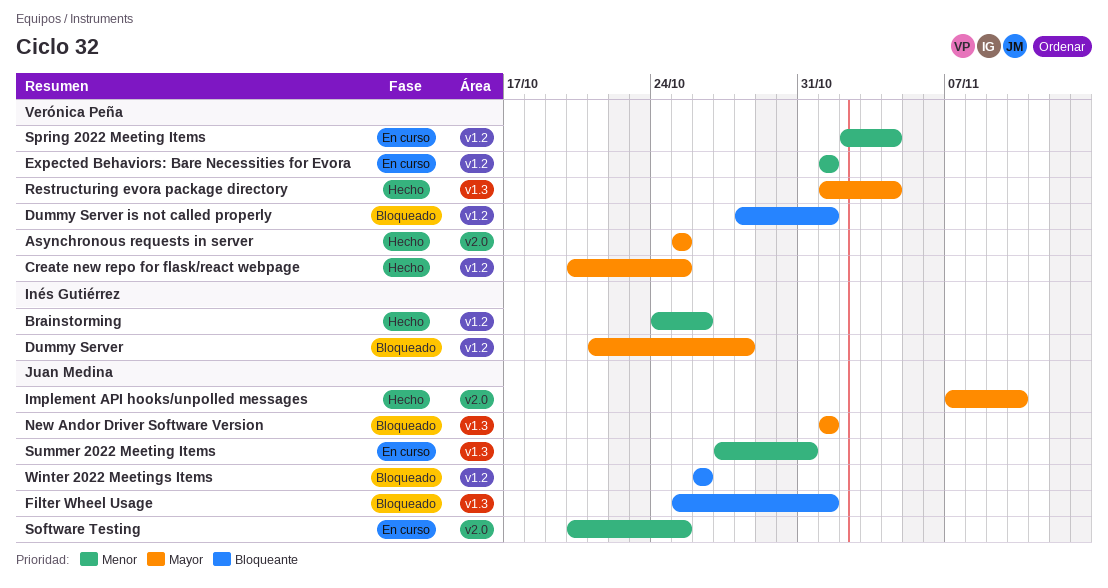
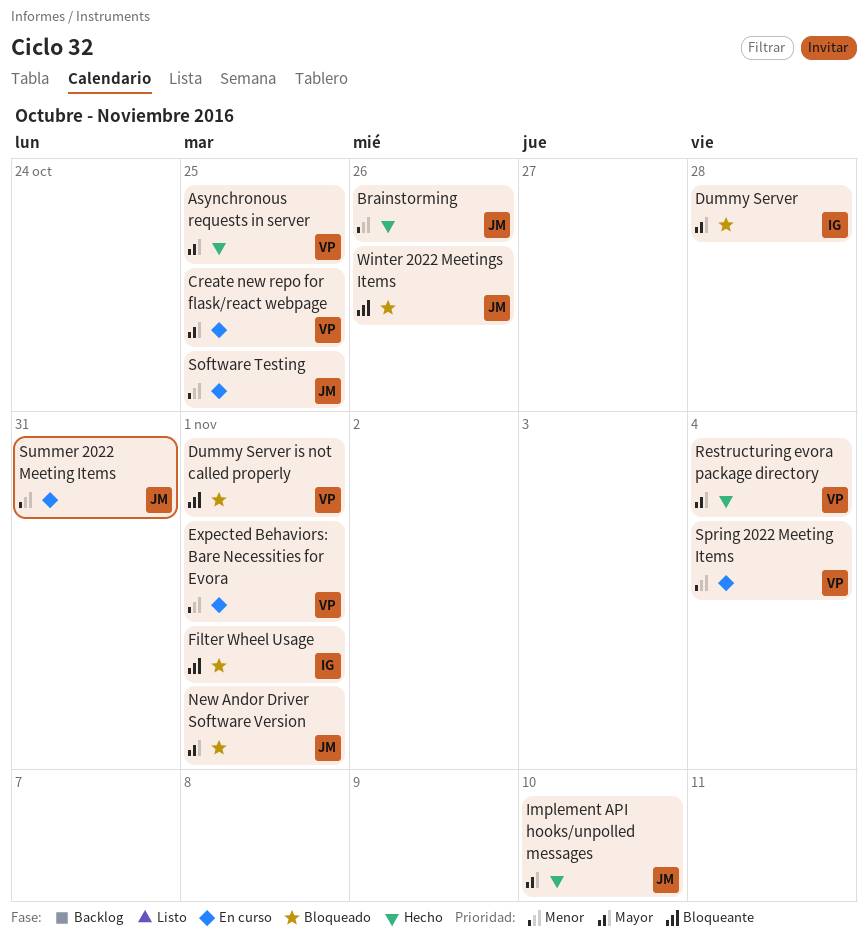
Brainstorming, owner: Inés Gutiérrez -> Juan Medina
Create new repo for flask/react webpage, status: Hecho -> En curso
Filter Wheel Usage, owner: Juan Medina -> Inés Gutiérrez

